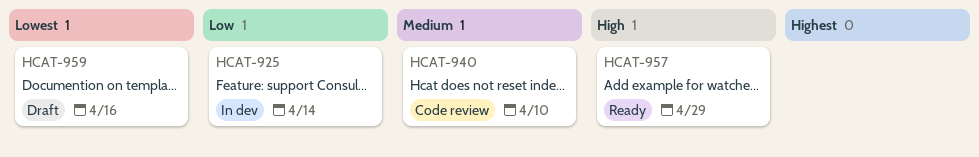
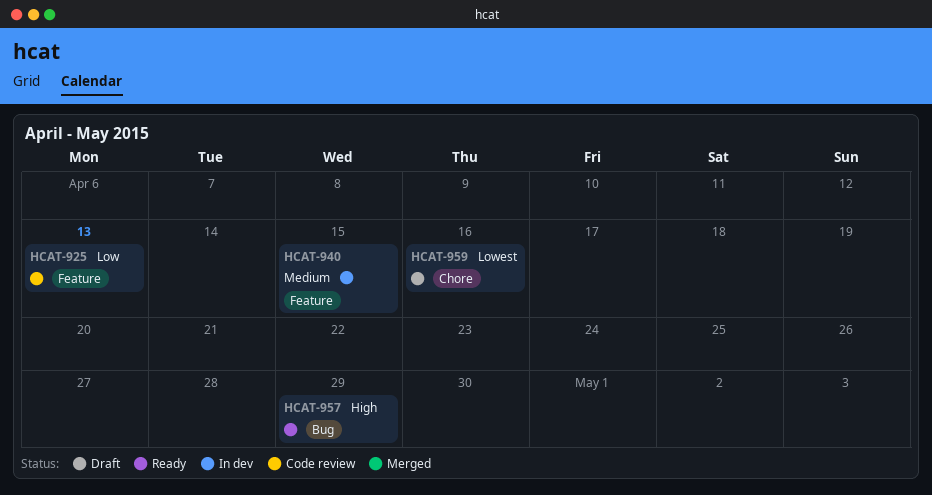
HCAT-925, status: In dev -> Code review
HCAT-925, due: Apr 14 -> Apr 13
HCAT-940, status: Code review -> In dev
HCAT-940, due: Apr 10 -> Apr 15

